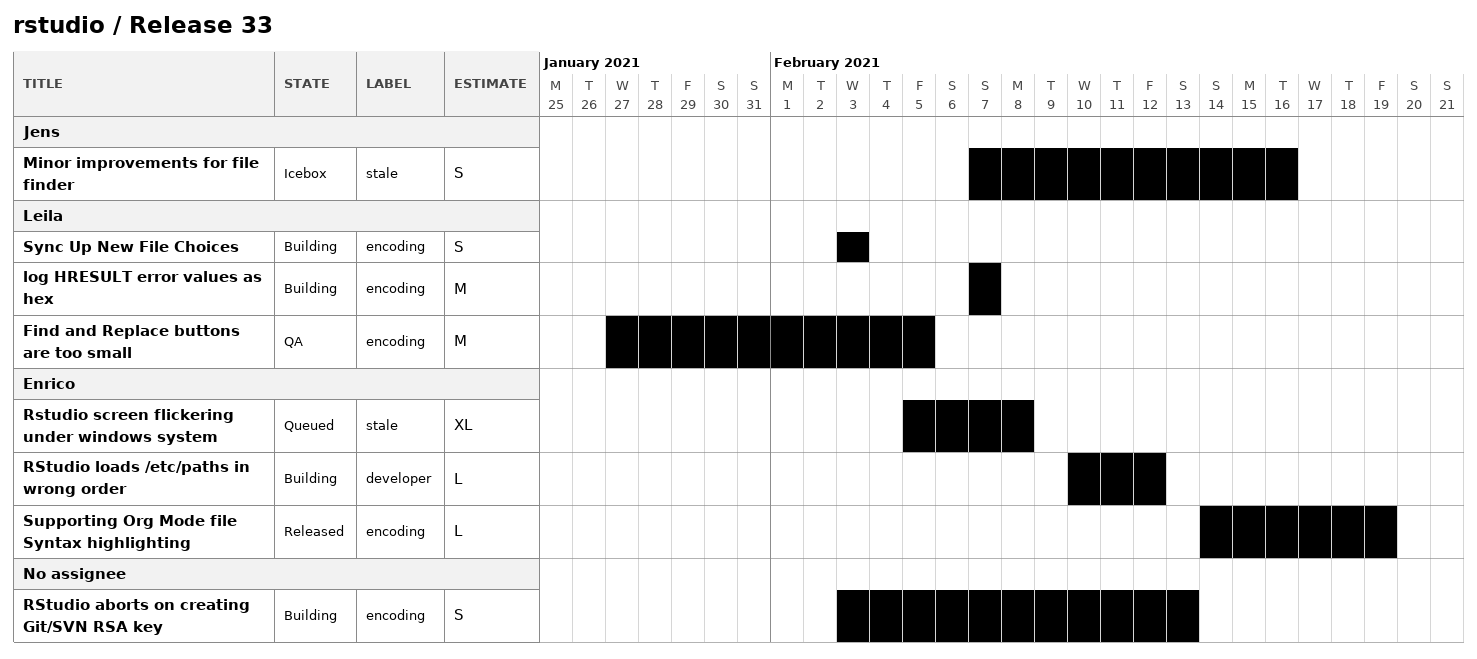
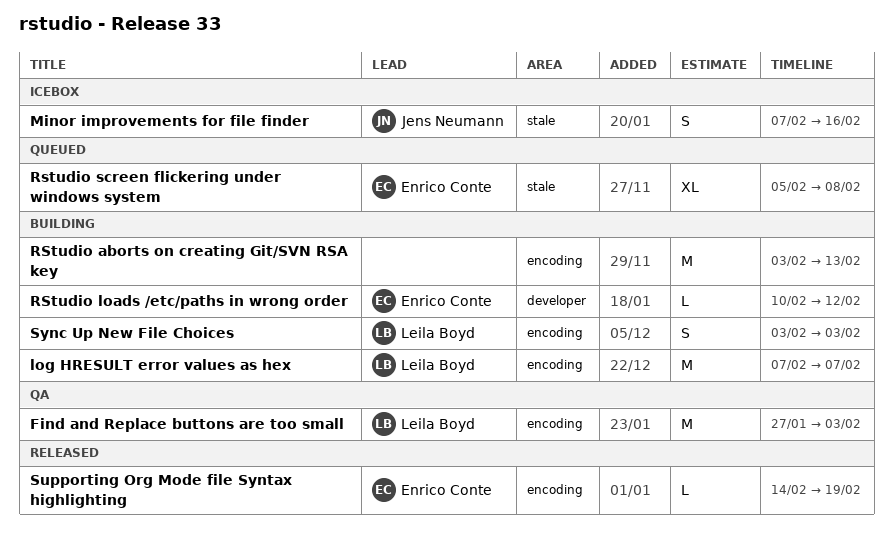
Find and Replace buttons are too small, due: Feb 5 -> Feb 3
RStudio aborts on creating Git/SVN RSA key, estimate: S -> M

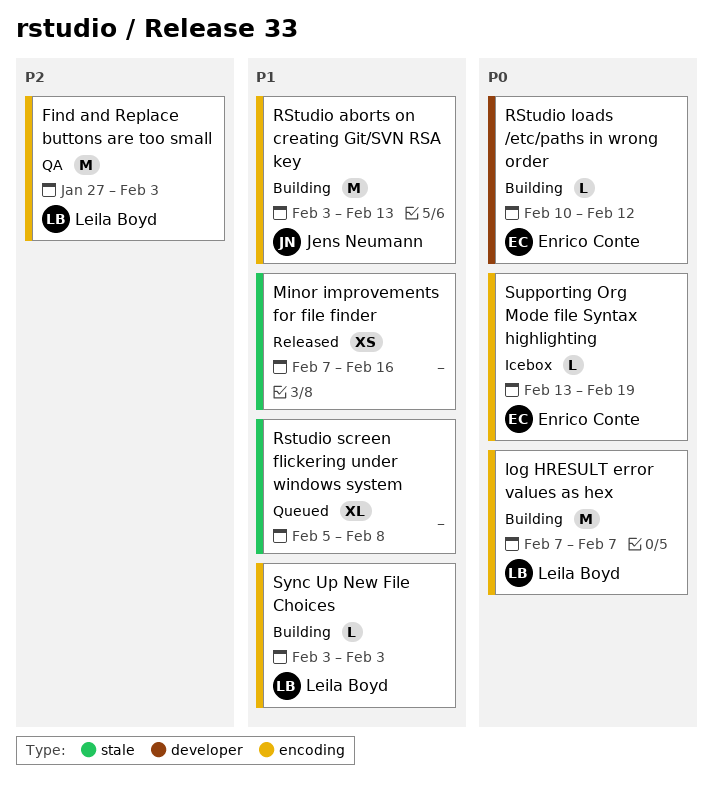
Minor improvements for file finder, status: Icebox -> Released
Minor improvements for file finder, owner: Jens Neumann -> none
Minor improvements for file finder, estimate: S -> XS
RStudio aborts on creating Git/SVN RSA key, owner: none -> Jens Neumann
Rstudio screen flickering under windows system, owner: Enrico Conte -> none
Supporting Org Mode file Syntax highlighting, status: Released -> Icebox
Supporting Org Mode file Syntax highlighting, start: Feb 14 -> Feb 13
Sync Up New File Choices, estimate: S -> L

